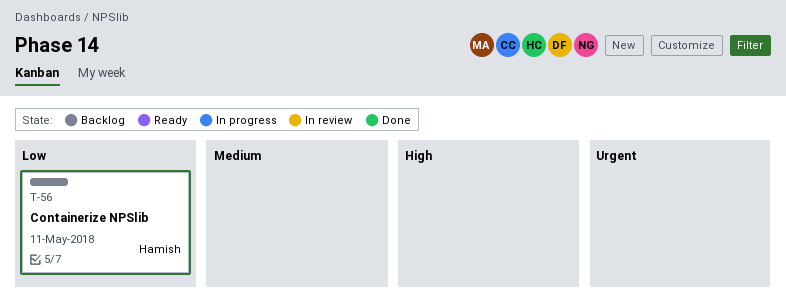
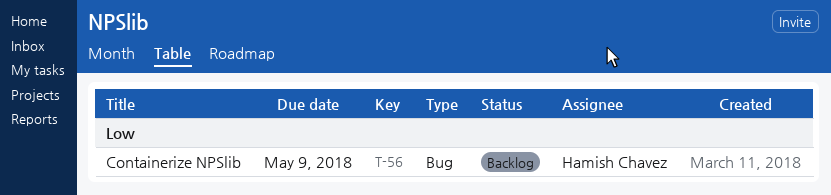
T-56, due: May 11 -> May 9

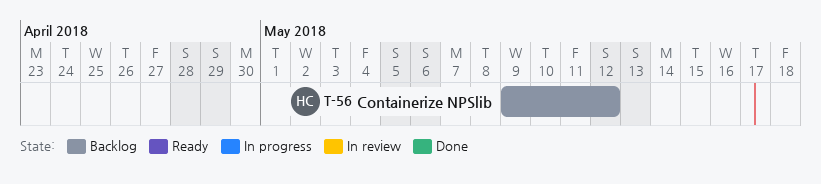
T-56, due: May 9 -> May 12

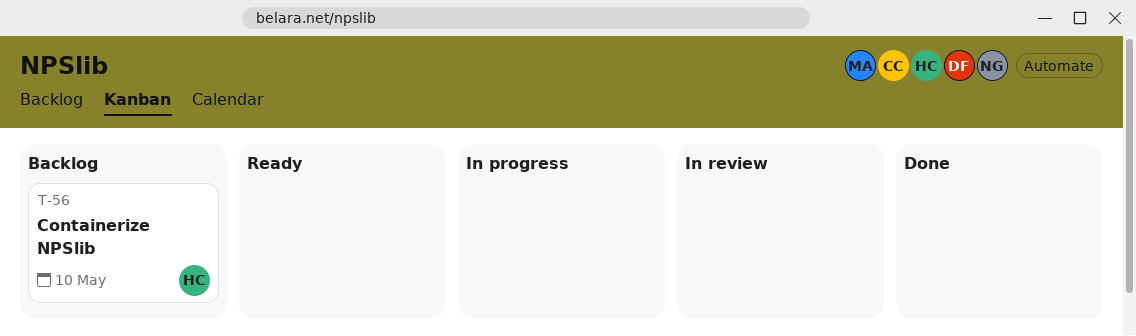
T-56, due: May 12 -> May 10

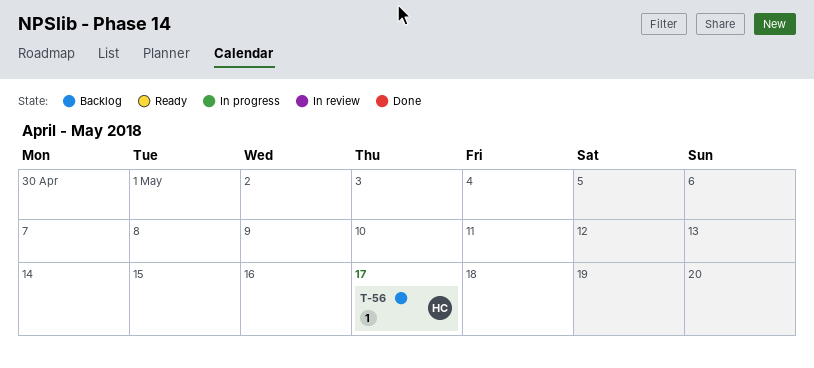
T-56, due: May 10 -> May 17

